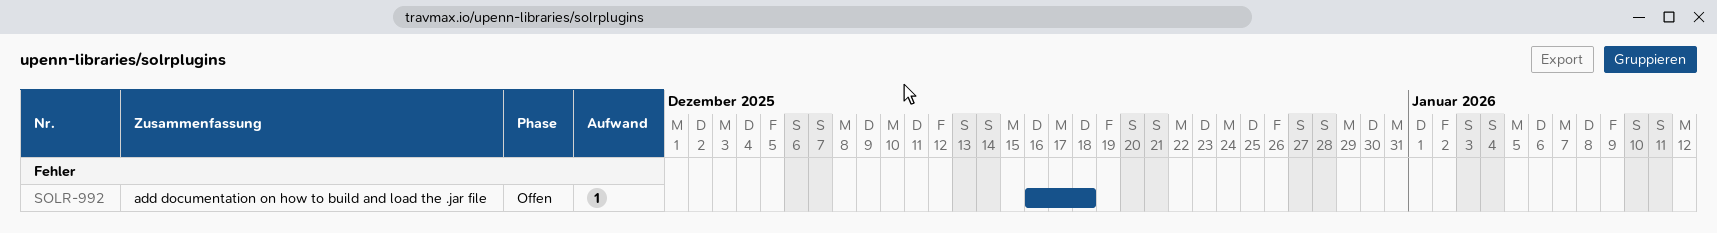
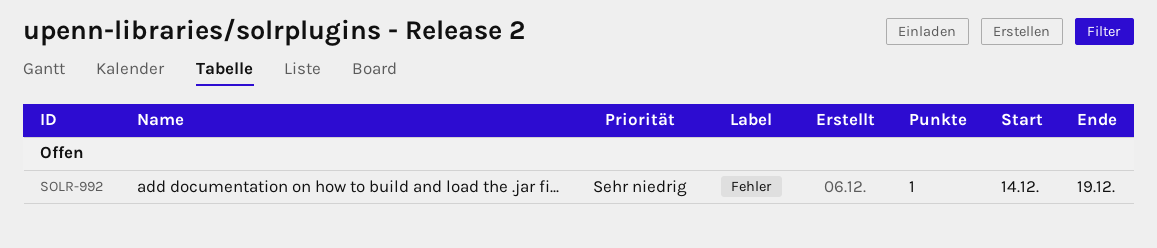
SOLR-992, start: Dec 16 -> Dec 14
SOLR-992, due: Dec 18 -> Dec 19

